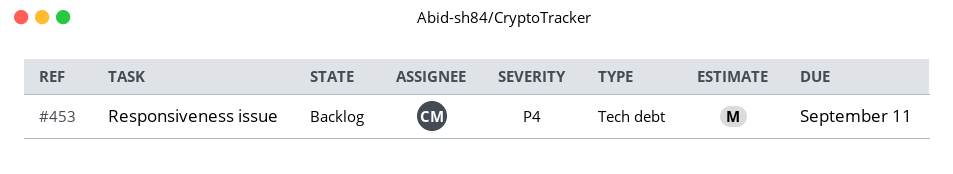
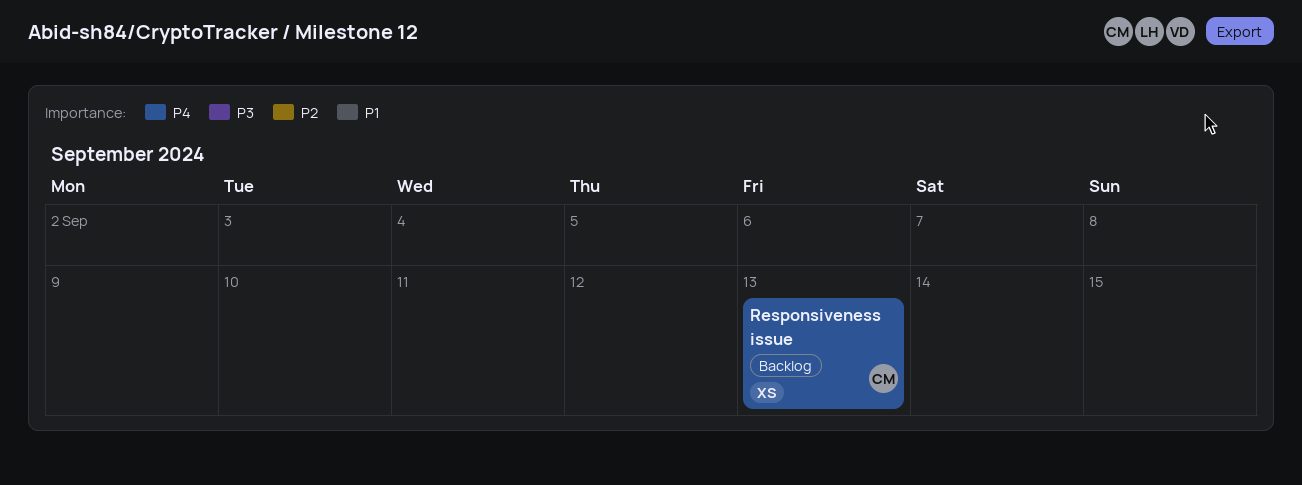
Responsiveness issue, estimate: M -> XS
Responsiveness issue, due: Sep 11 -> Sep 13

